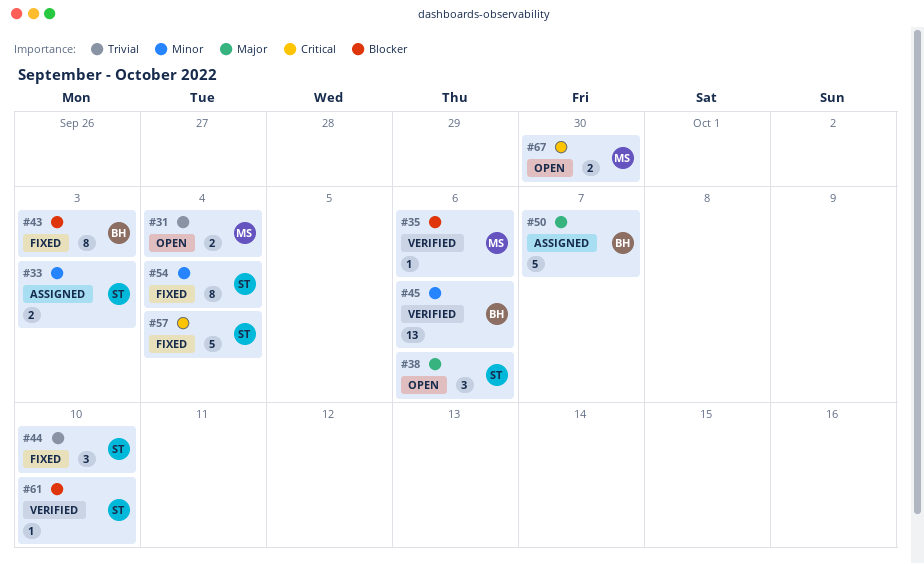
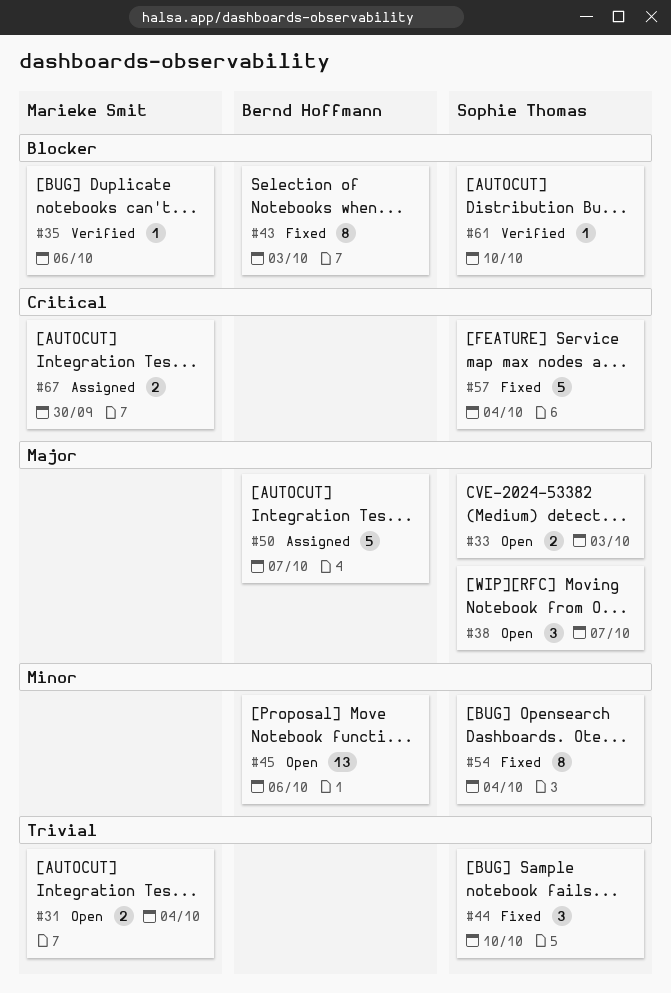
#33, status: Assigned -> Open
#33, priority: Minor -> Major
#38, due: Oct 6 -> Oct 7
#45, status: Verified -> Open
#67, status: Open -> Assigned

